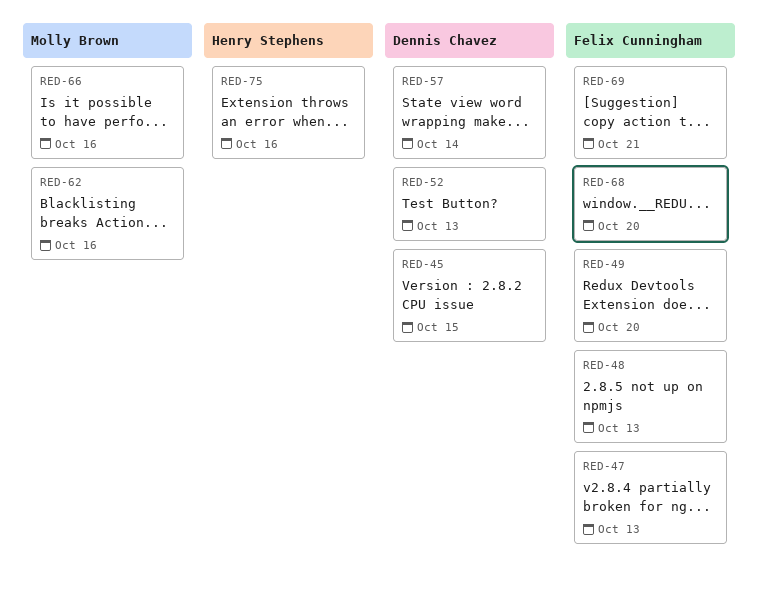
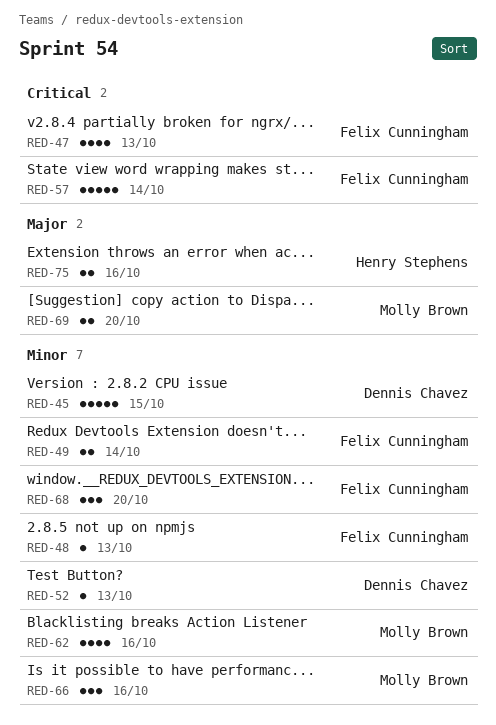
RED-49, due: Oct 20 -> Oct 14
RED-57, owner: Dennis Chavez -> Felix Cunningham
RED-69, owner: Felix Cunningham -> Molly Brown
RED-69, due: Oct 21 -> Oct 20

